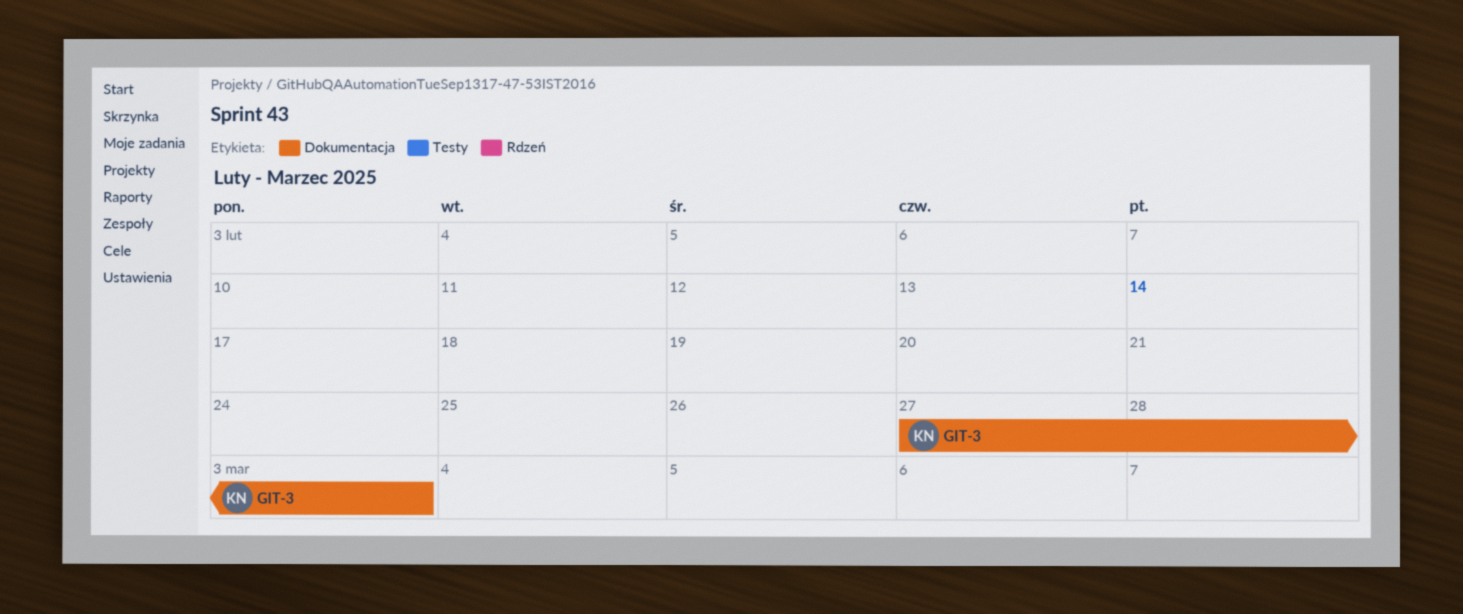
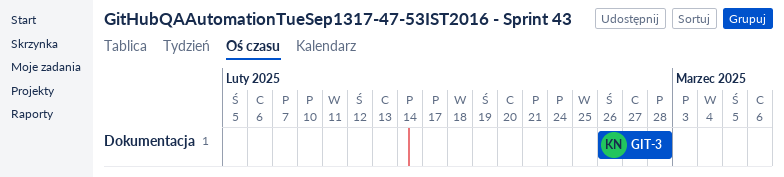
GIT-3, start: Feb 27 -> Feb 26
GIT-3, due: Mar 3 -> Feb 28

